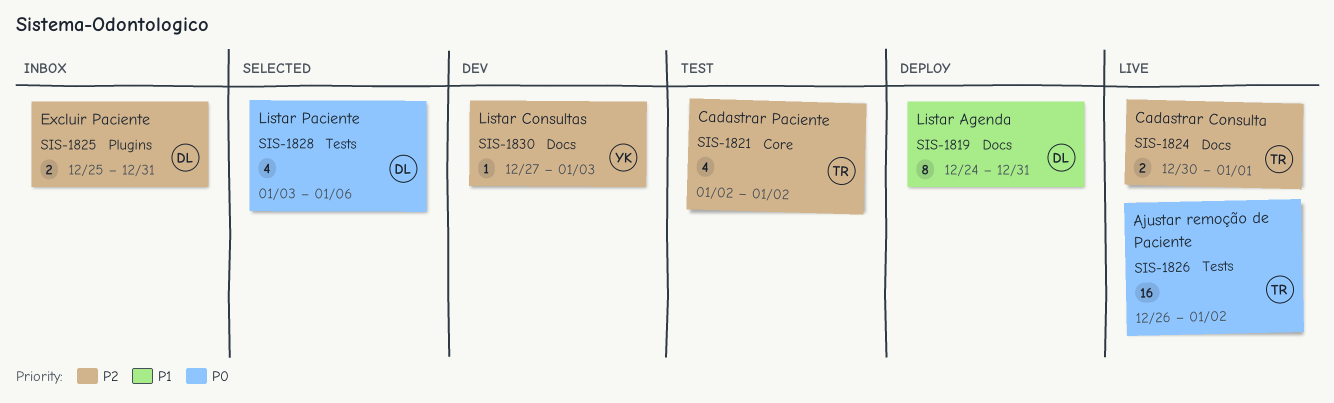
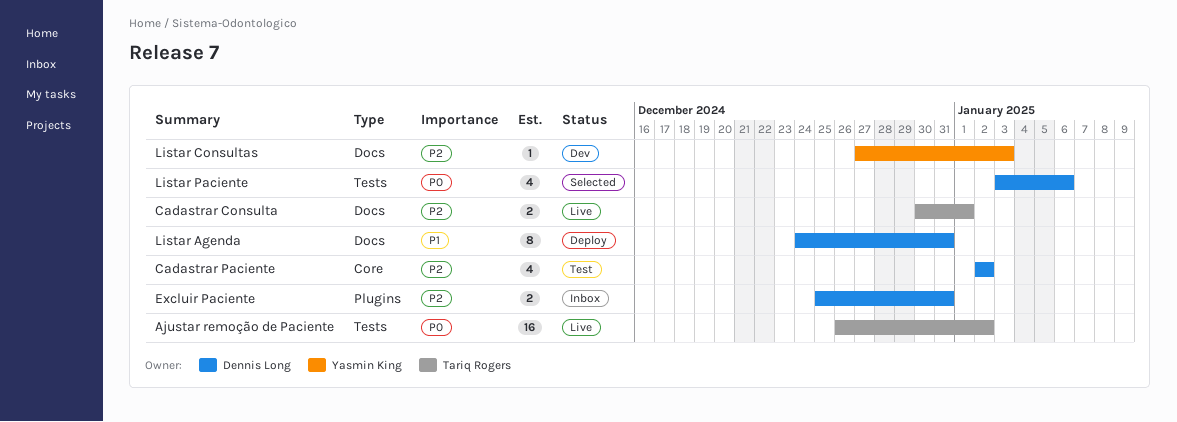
Cadastrar Paciente, owner: Tariq Rogers -> Dennis Long

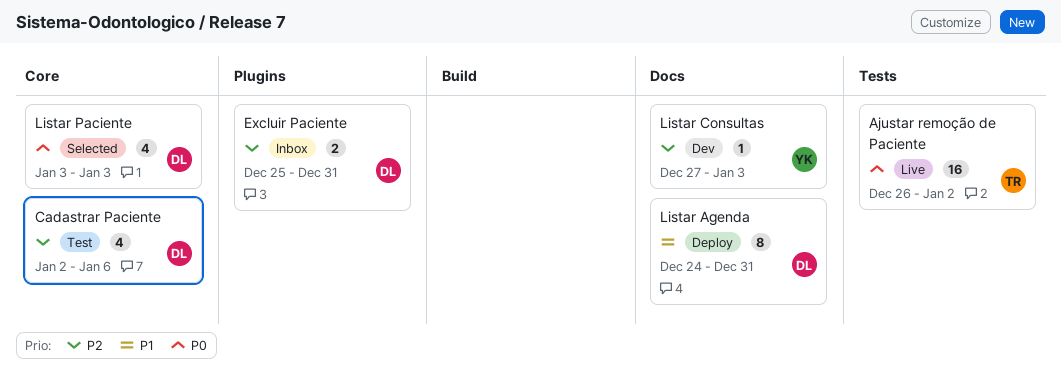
Cadastrar Consulta: present -> none
Cadastrar Paciente, due: Jan 2 -> Jan 6
Listar Paciente, label: Tests -> Core
Listar Paciente, due: Jan 6 -> Jan 3

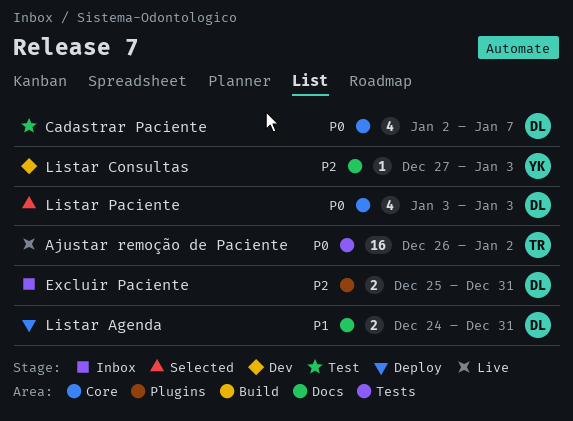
Cadastrar Paciente, priority: P2 -> P0
Cadastrar Paciente, due: Jan 6 -> Jan 7
Listar Agenda, estimate: 8 -> 2

